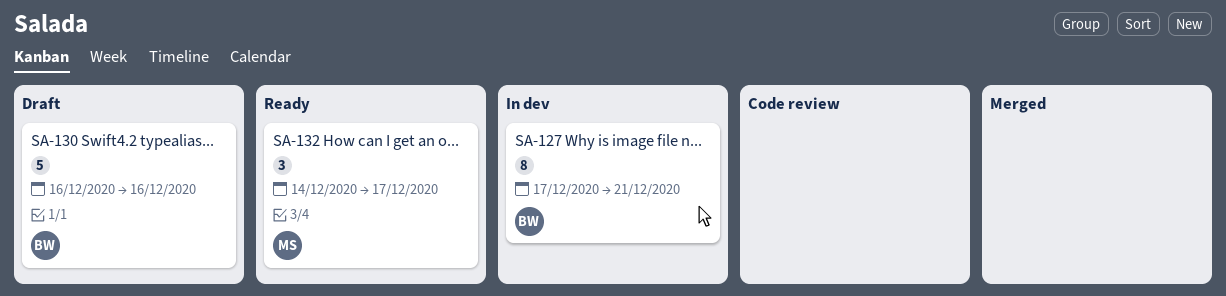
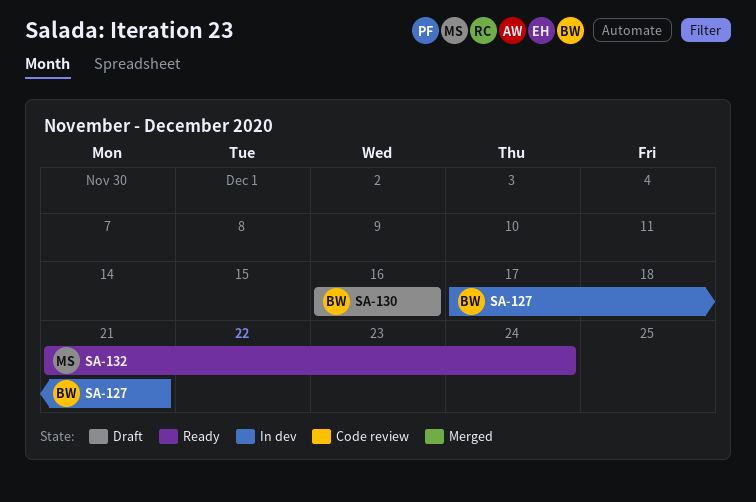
SA-132, start: Dec 14 -> Dec 21
SA-132, due: Dec 17 -> Dec 24

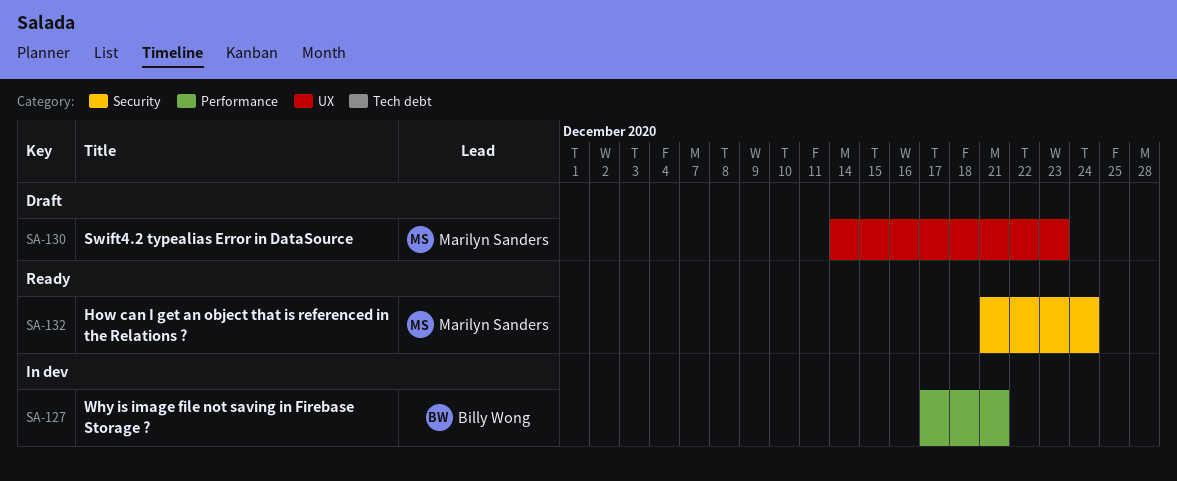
SA-130, owner: Billy Wong -> Marilyn Sanders
SA-130, start: Dec 16 -> Dec 14
SA-130, due: Dec 16 -> Dec 23

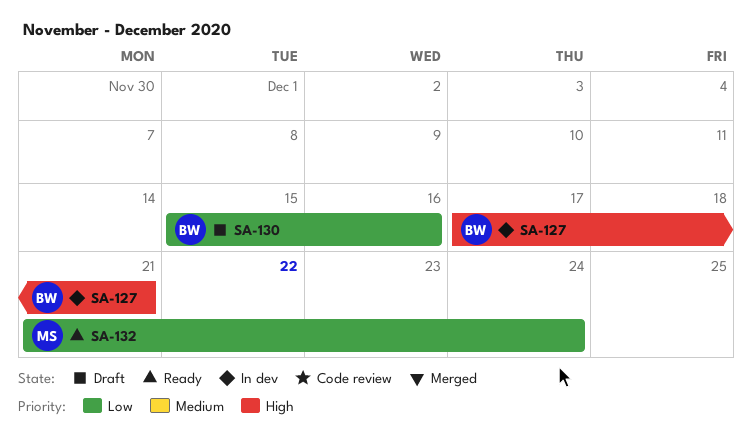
SA-130, owner: Marilyn Sanders -> Billy Wong
SA-130, start: Dec 14 -> Dec 15
SA-130, due: Dec 23 -> Dec 16

